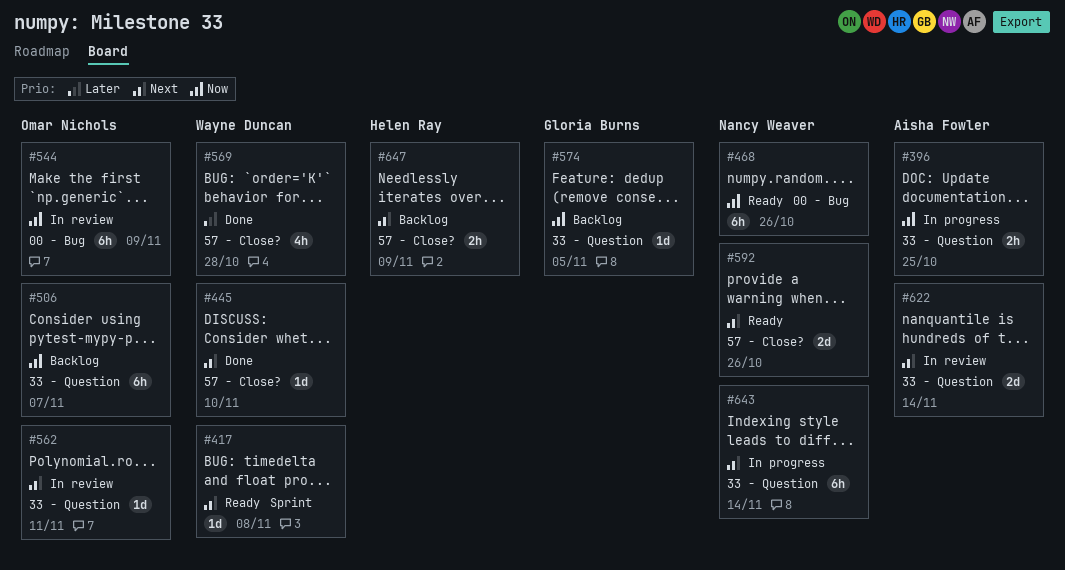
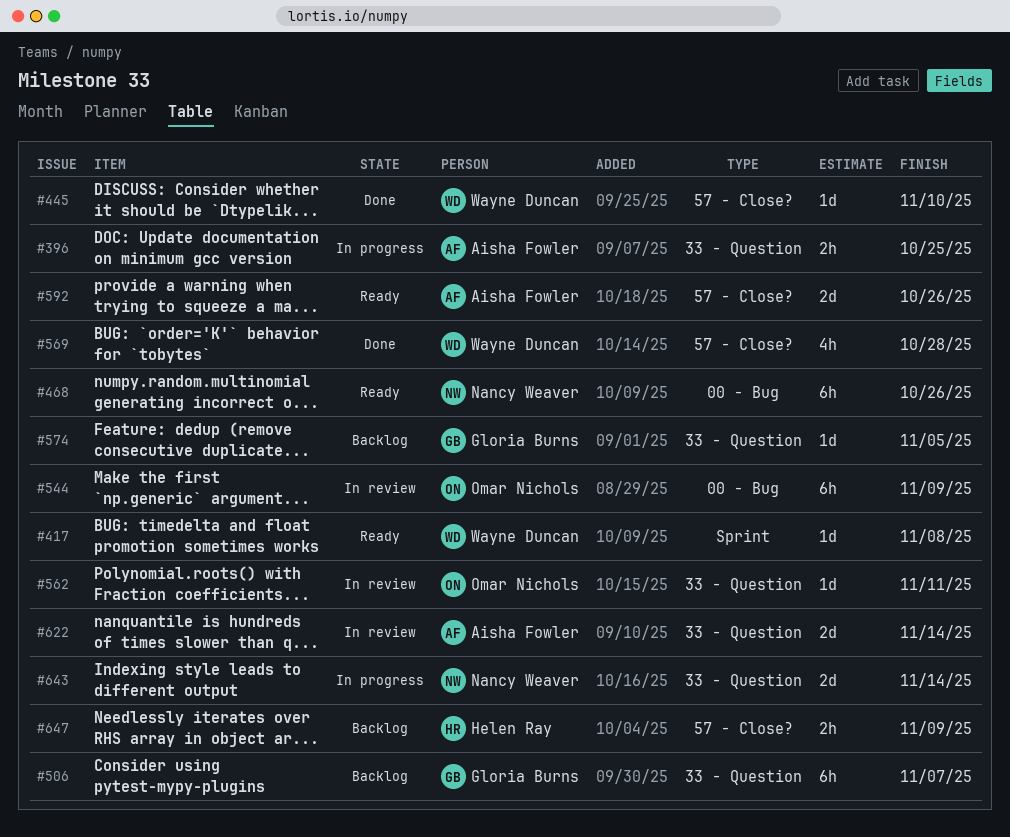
#506, owner: Omar Nichols -> Gloria Burns
#592, owner: Nancy Weaver -> Aisha Fowler
#643, estimate: 6h -> 2d

